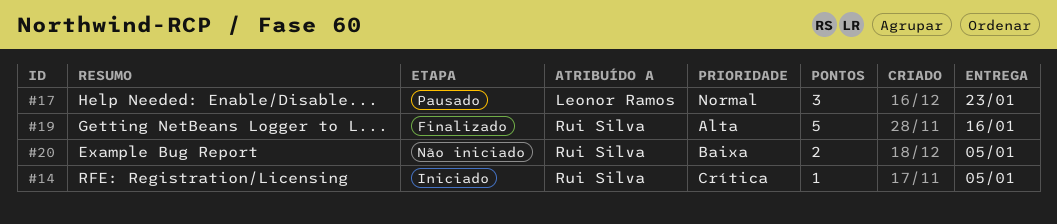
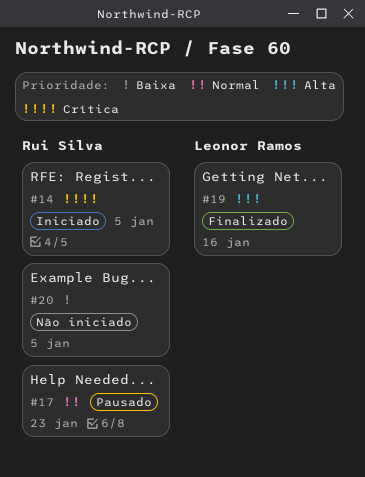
#17, owner: Leonor Ramos -> Rui Silva
#19, owner: Rui Silva -> Leonor Ramos

